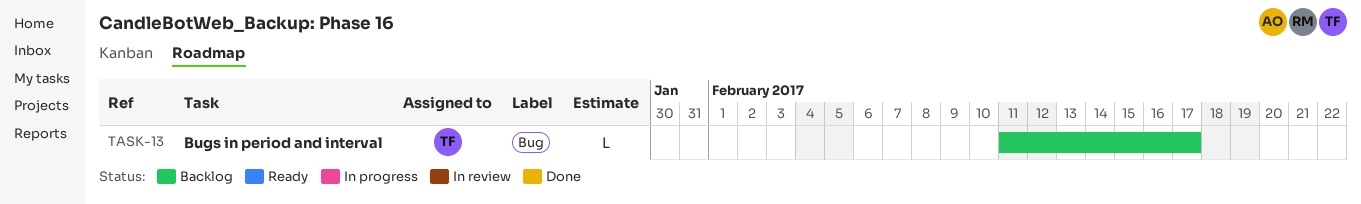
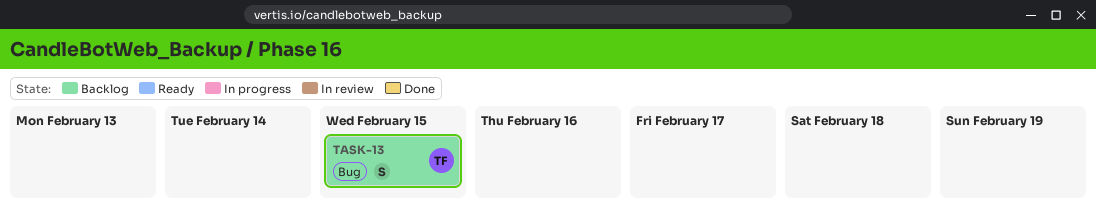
TASK-13, estimate: L -> S
TASK-13, due: Feb 17 -> Feb 15

